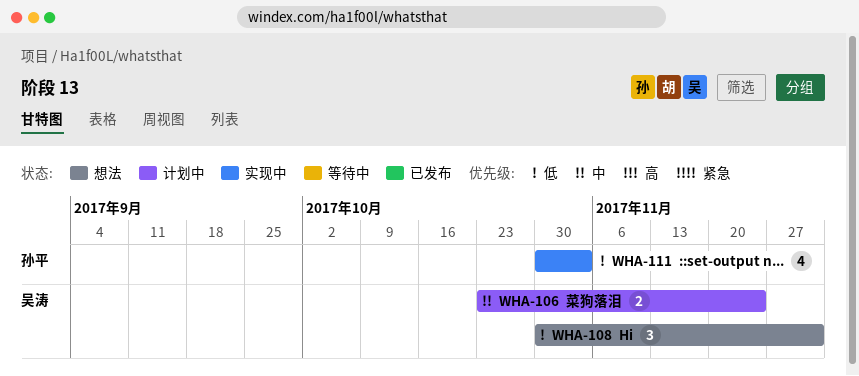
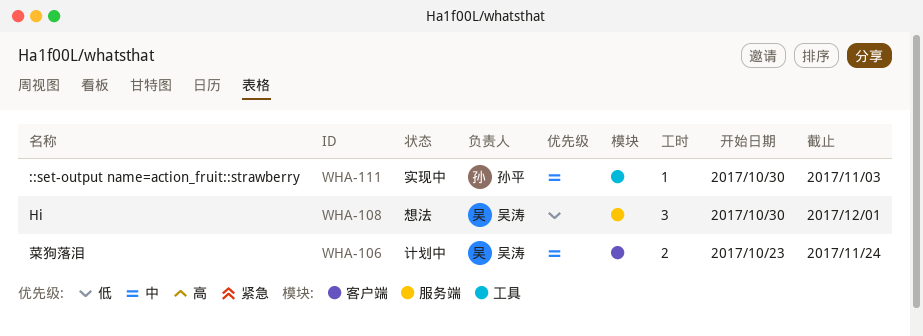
WHA-111, priority: 低 -> 中
WHA-111, estimate: 4 -> 1

